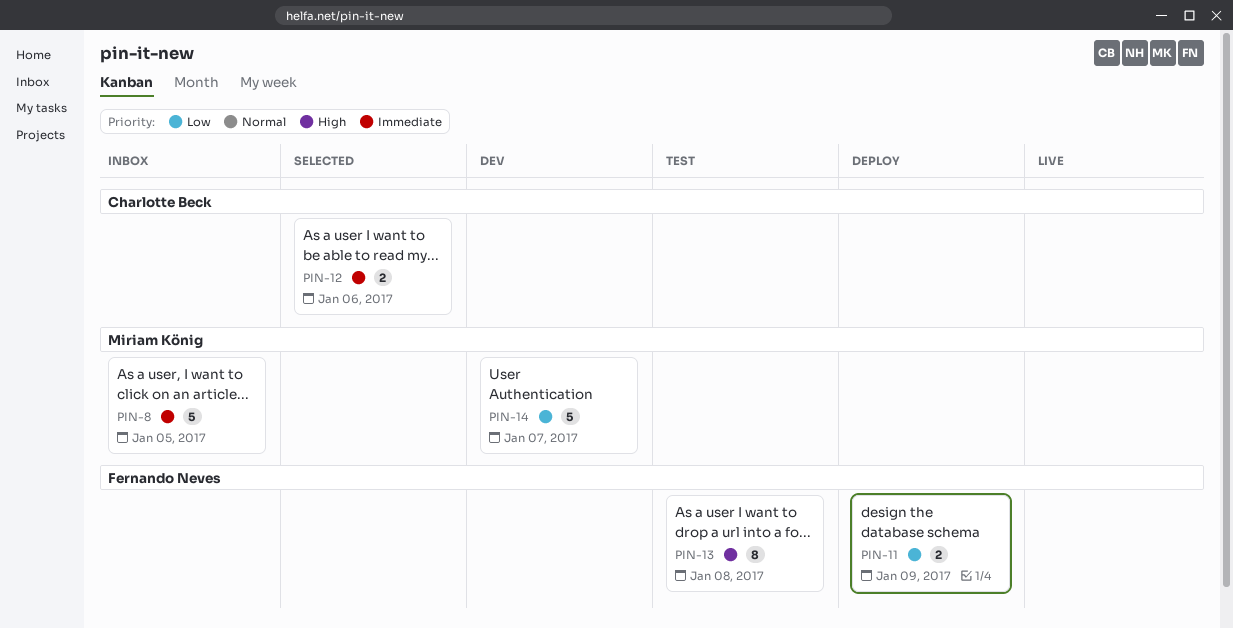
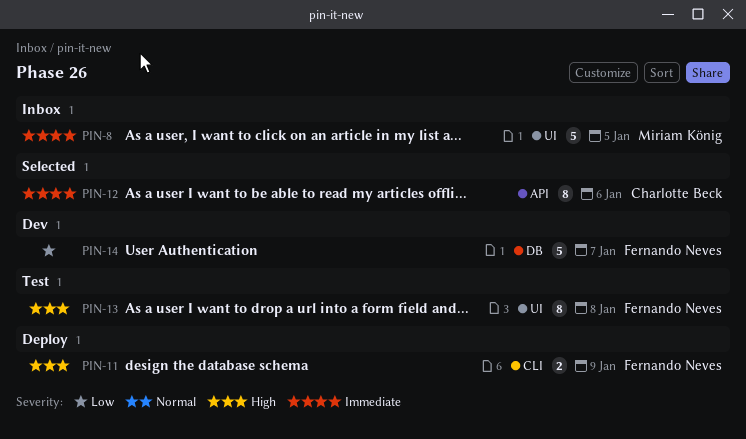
PIN-11, priority: Low -> High
PIN-12, estimate: 2 -> 8
PIN-14, owner: Miriam König -> Fernando Neves

